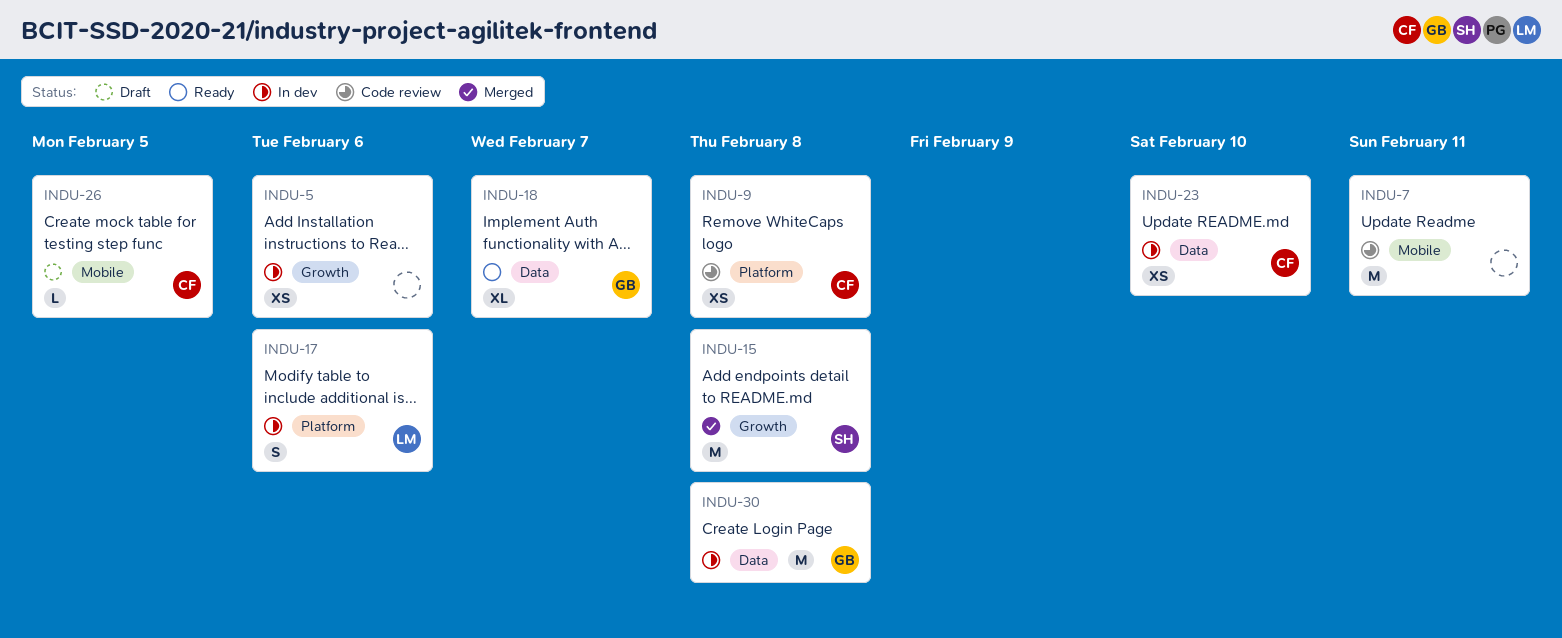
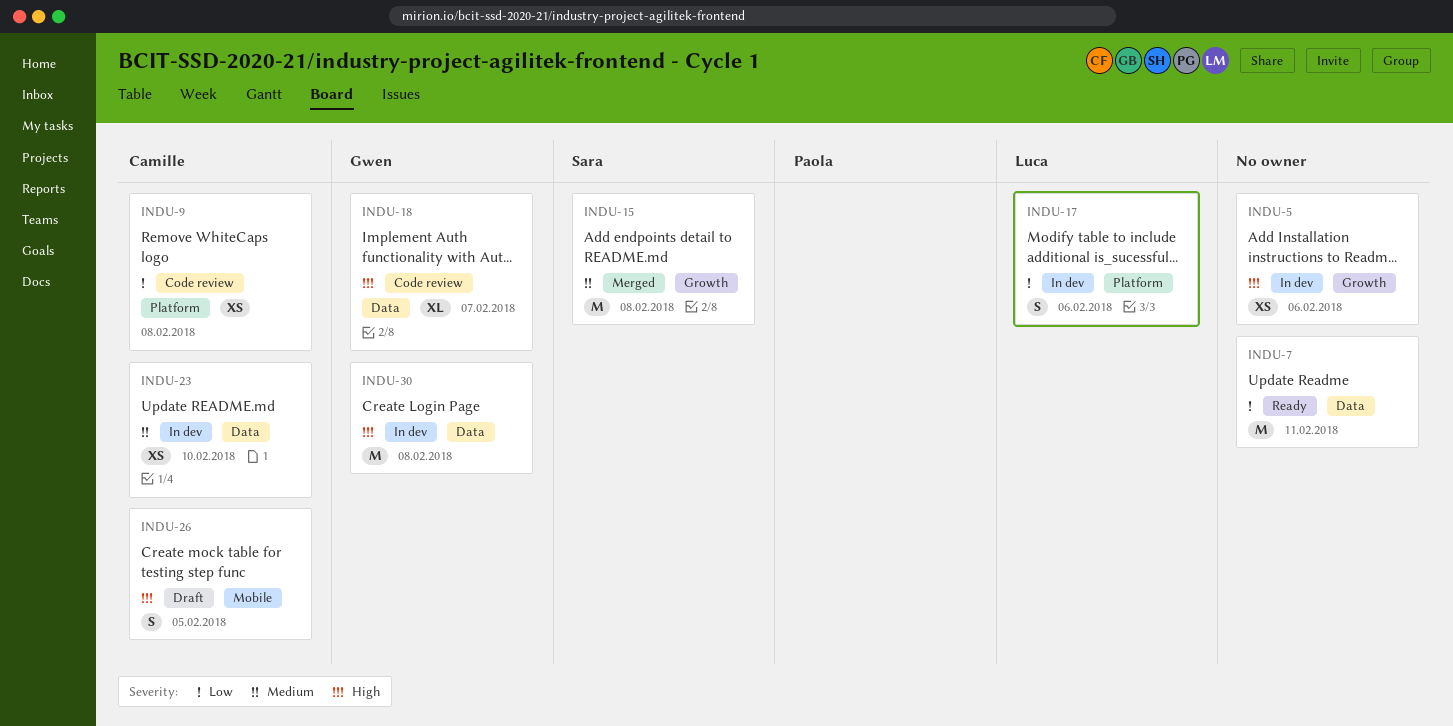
INDU-7, status: Code review -> Ready
INDU-7, label: Mobile -> Data
INDU-18, status: Ready -> Code review
INDU-26, estimate: L -> S

